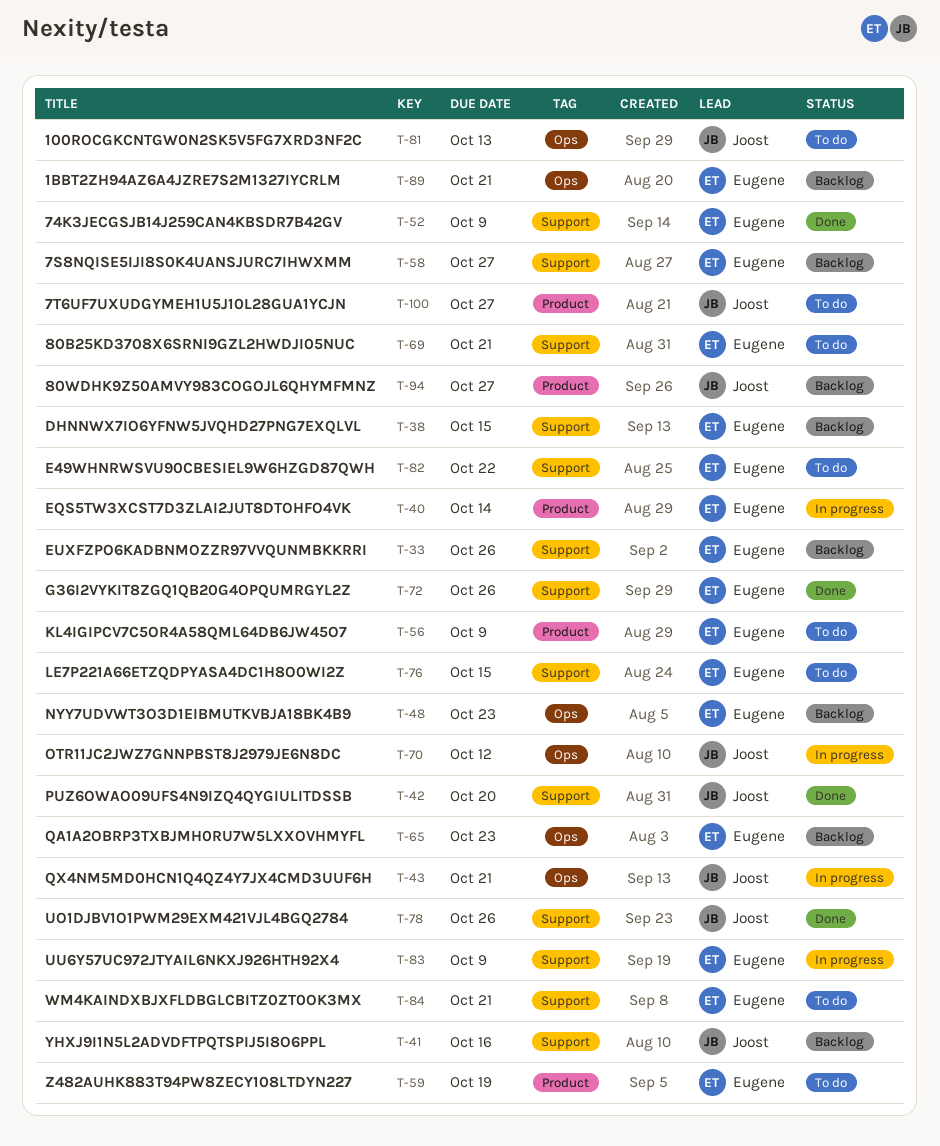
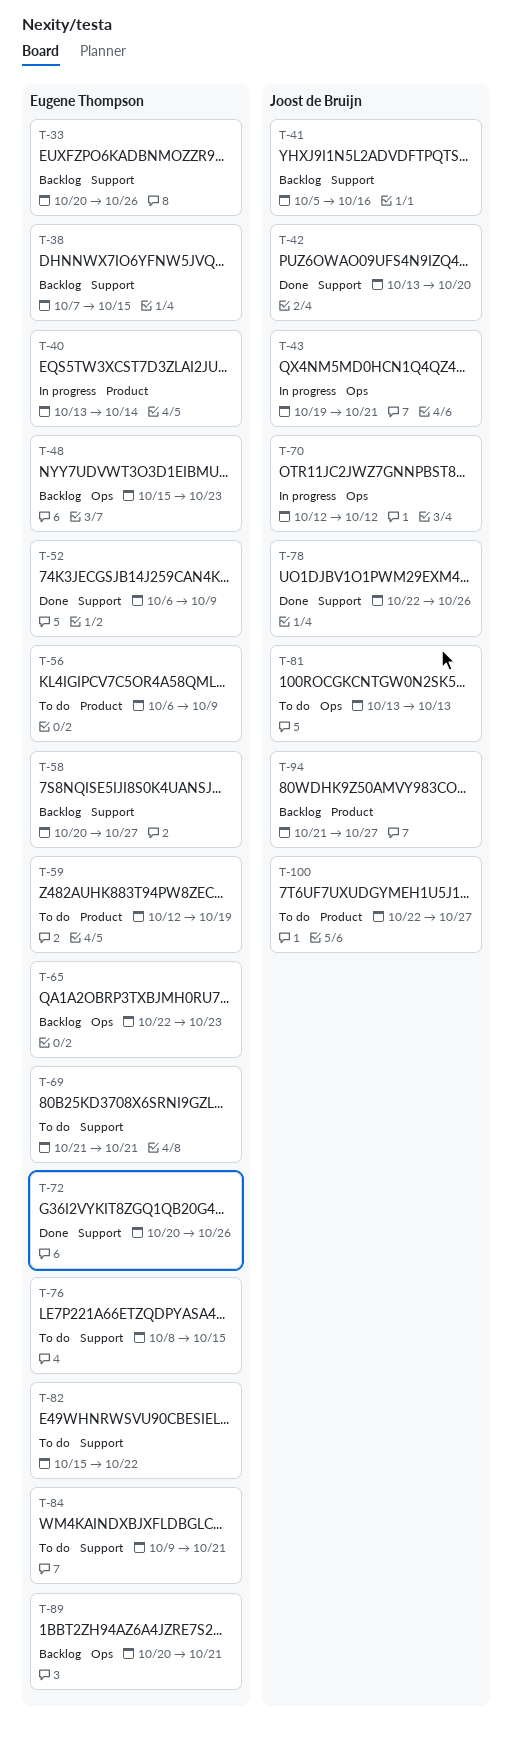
T-83: present -> none

